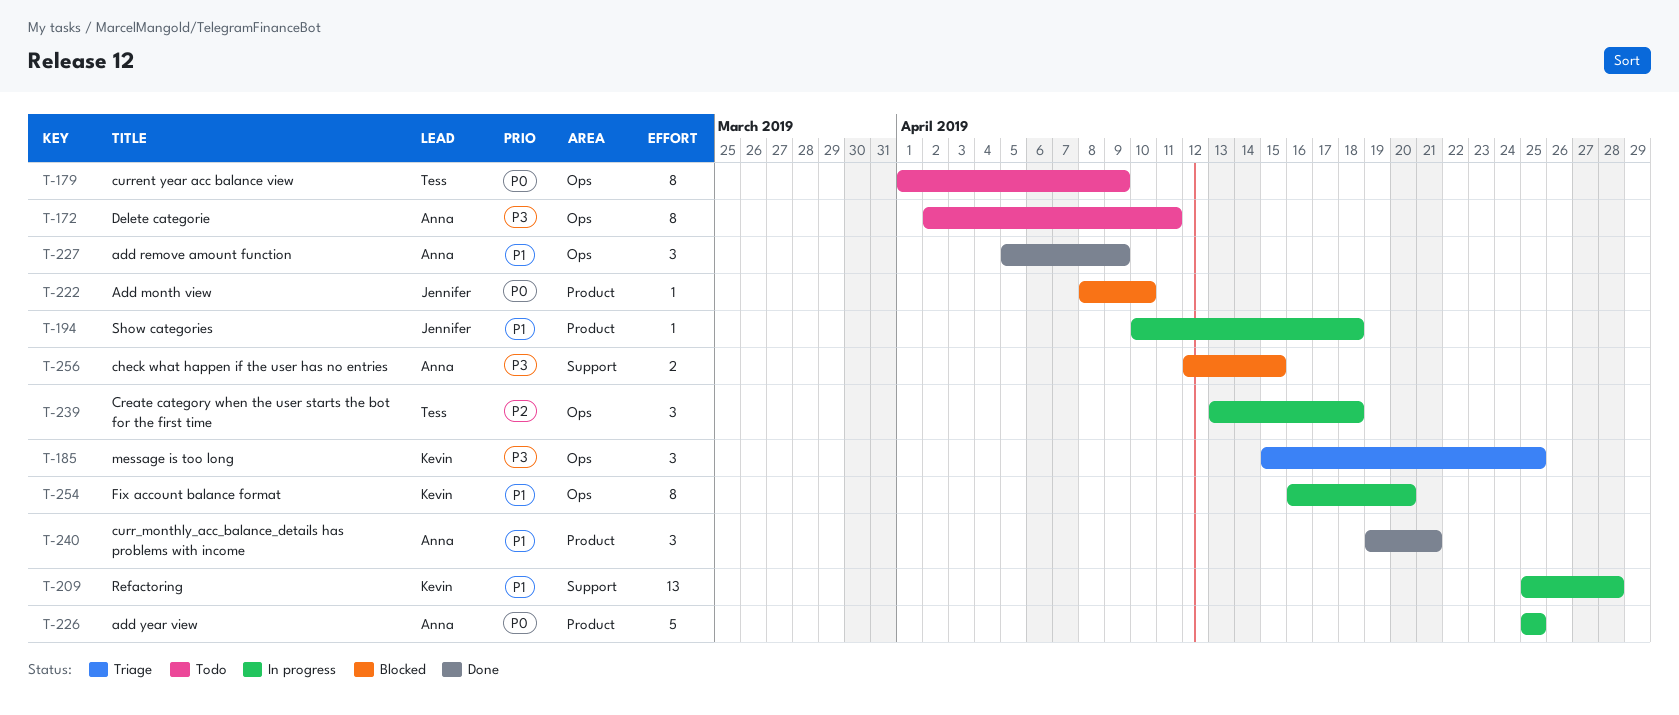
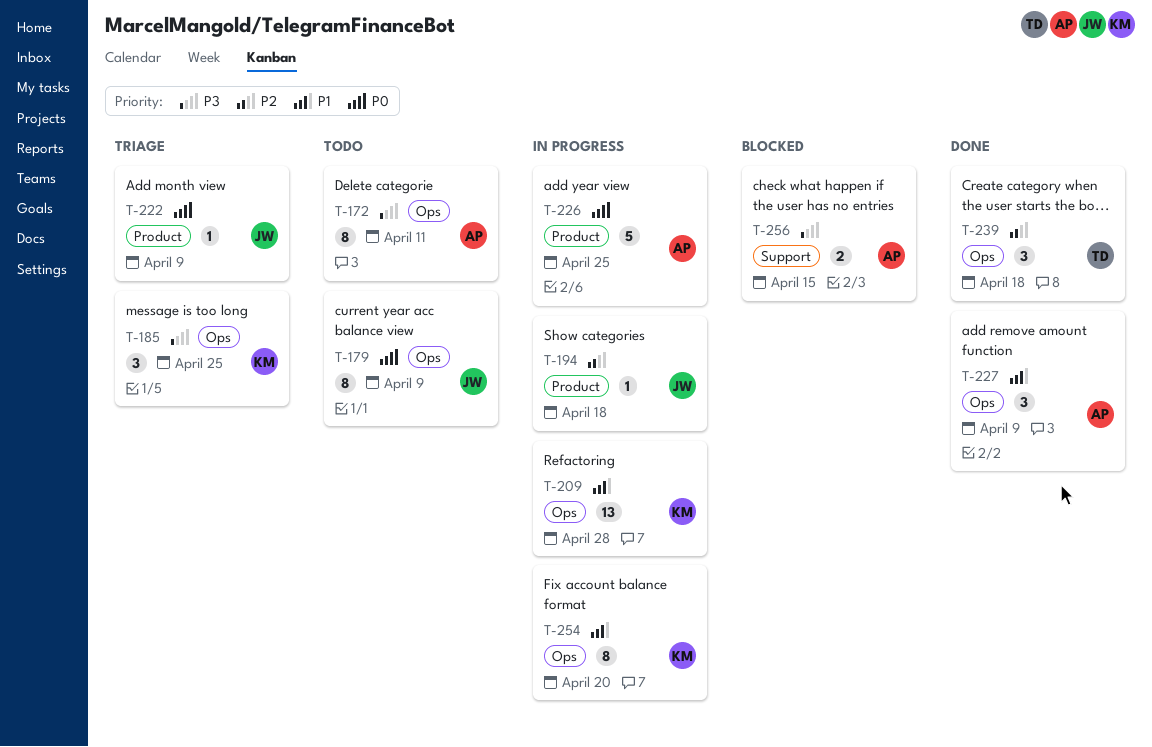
T-179, owner: Tess -> Jennifer
T-194, priority: P1 -> P2
T-209, label: Support -> Ops
T-222, status: Blocked -> Triage
T-222, due: Apr 10 -> Apr 9
T-239, status: In progress -> Done
T-240: present -> none

